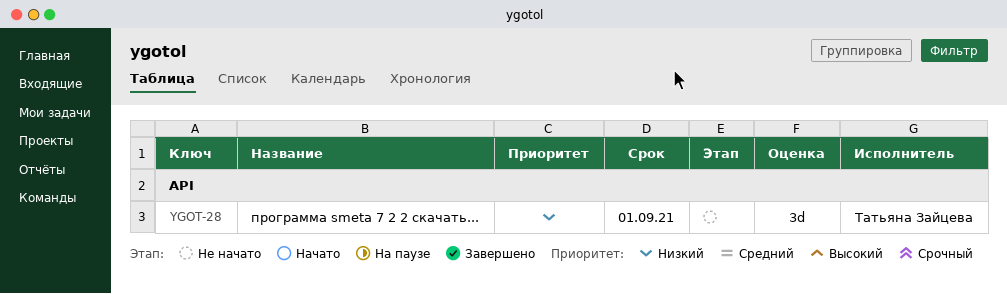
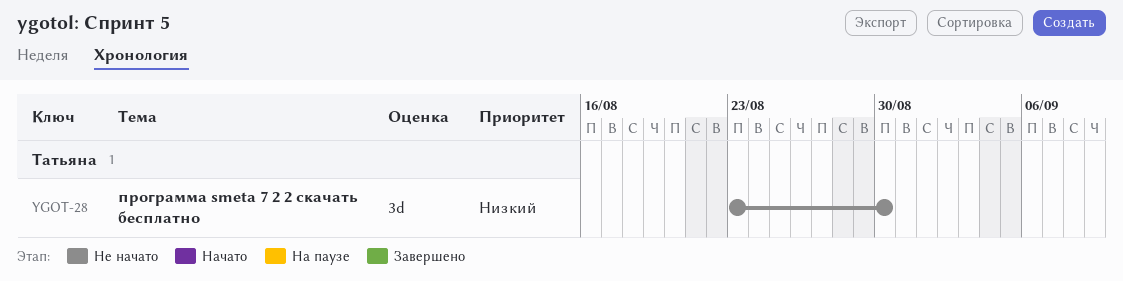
YGOT-28, due: Sep 1 -> Aug 30

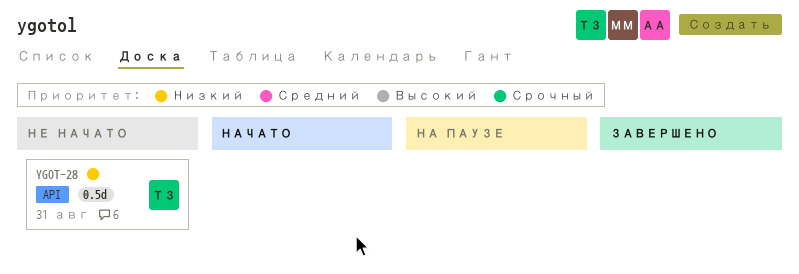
YGOT-28, estimate: 3d -> 0.5d
YGOT-28, due: Aug 30 -> Aug 31

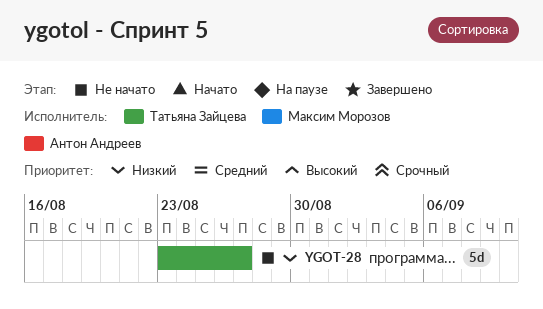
YGOT-28, estimate: 0.5d -> 5d
YGOT-28, due: Aug 31 -> Aug 27

